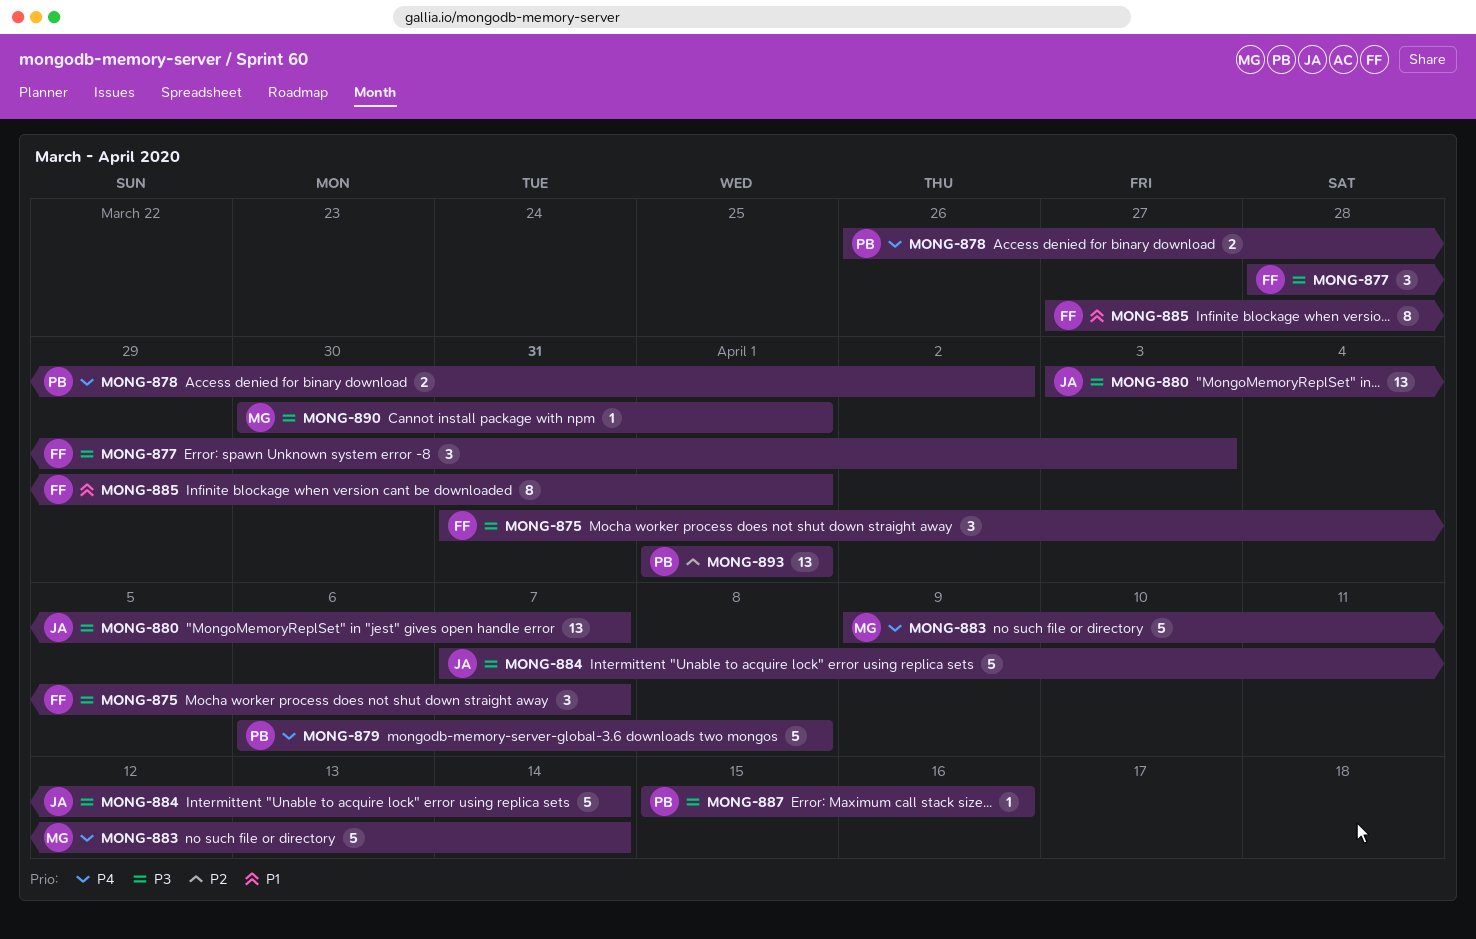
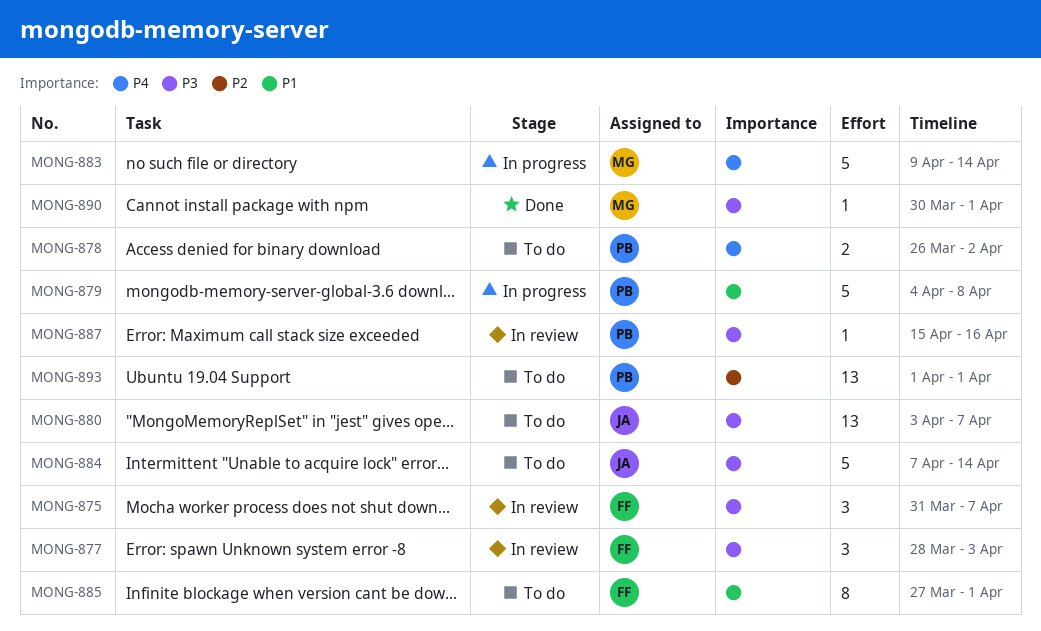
MONG-879, priority: P4 -> P1
MONG-879, start: Apr 6 -> Apr 4

